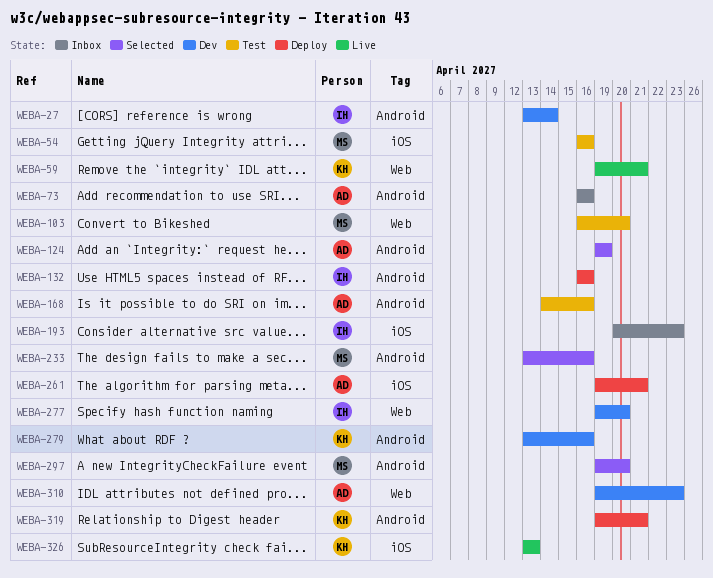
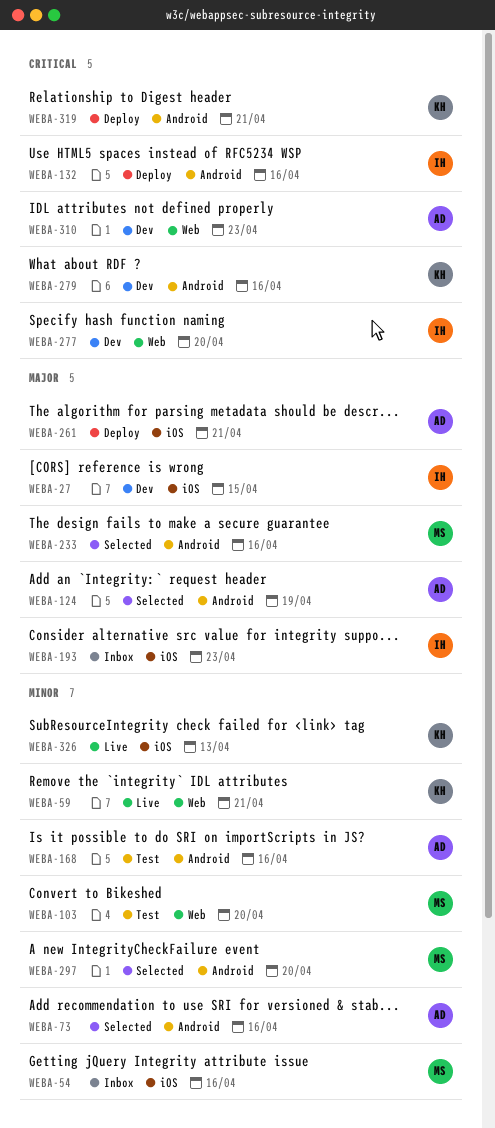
WEBA-27, label: Android -> iOS
WEBA-27, due: Apr 14 -> Apr 15
WEBA-54, status: Test -> Inbox
WEBA-73, status: Inbox -> Selected

